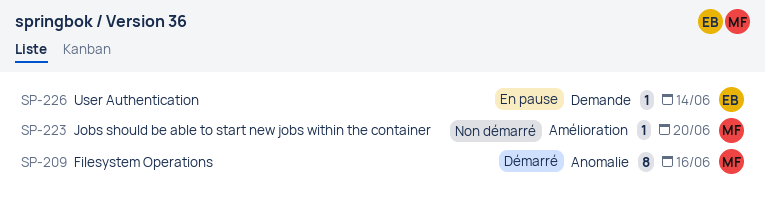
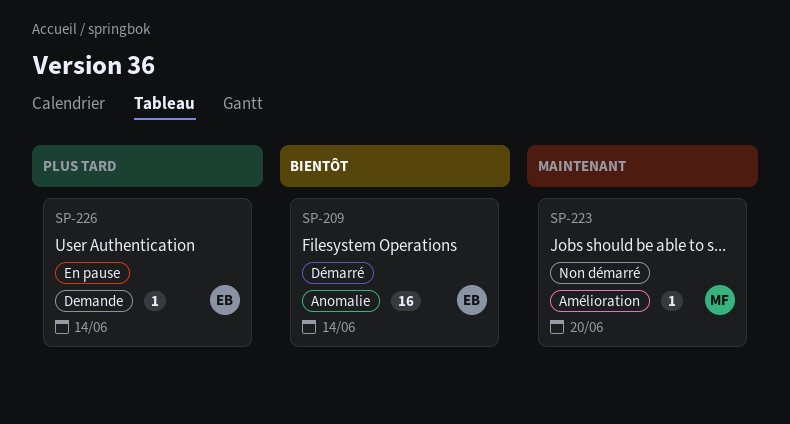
SP-209, owner: MF -> EB
SP-209, estimate: 8 -> 16
SP-209, due: Jun 16 -> Jun 14

